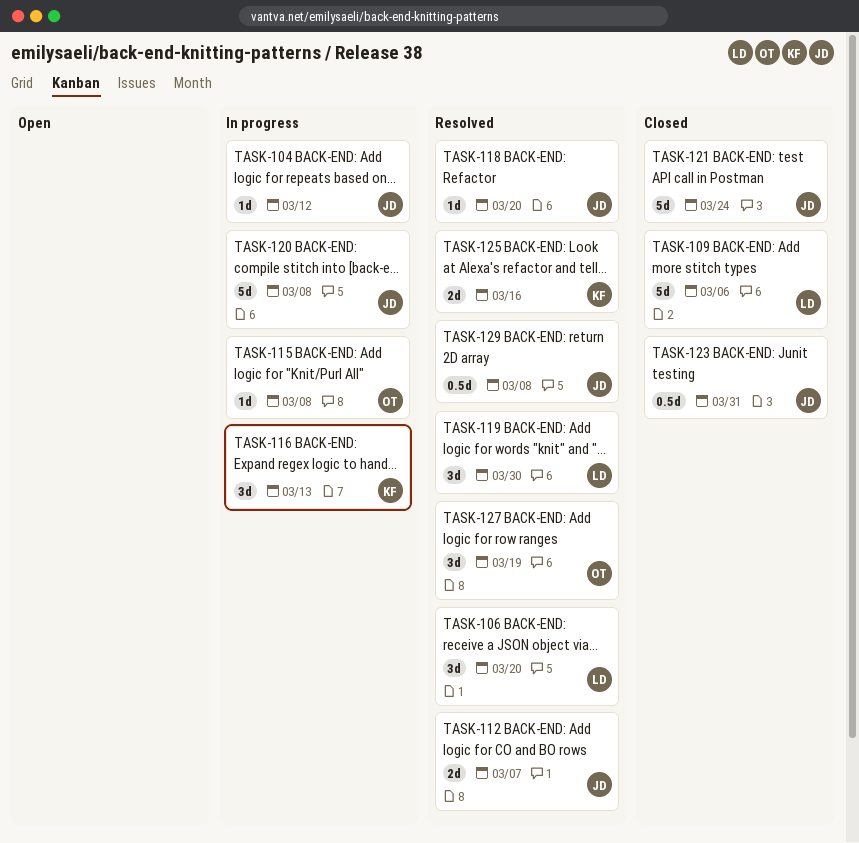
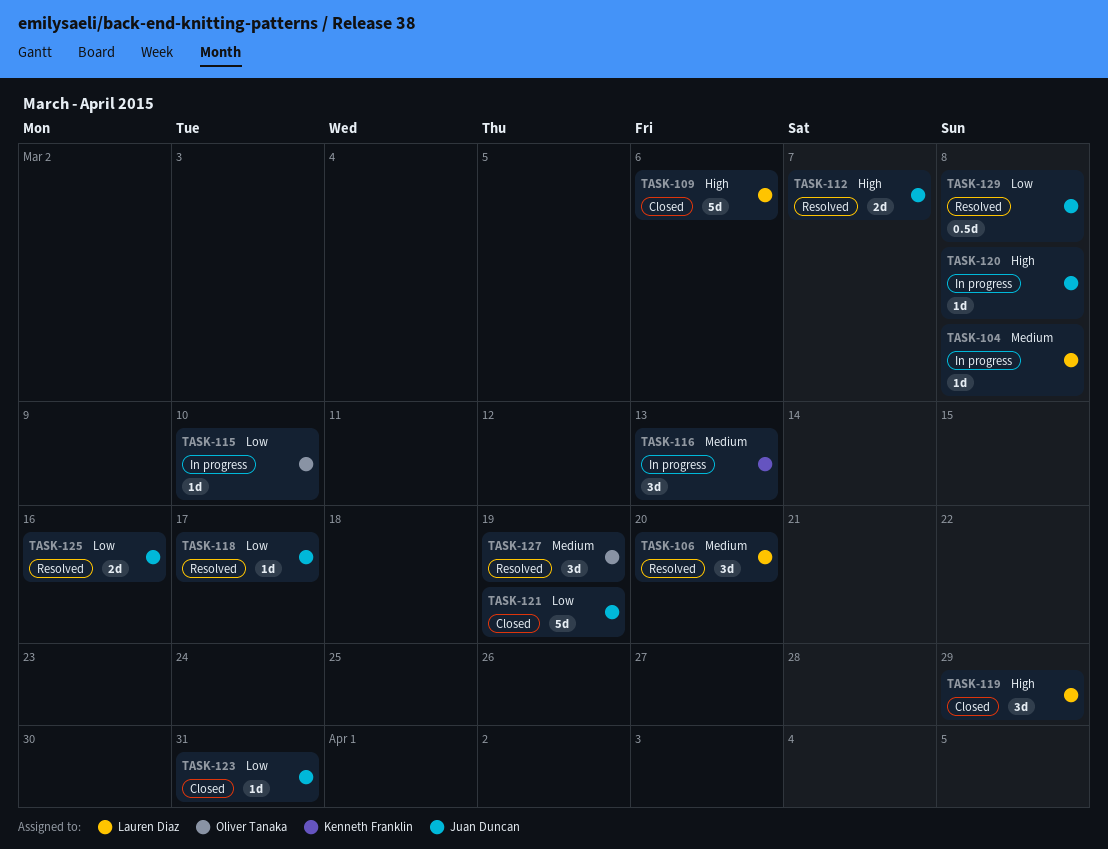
TASK-104, owner: Juan Duncan -> Lauren Diaz
TASK-104, due: Mar 12 -> Mar 8
TASK-115, due: Mar 8 -> Mar 10
TASK-118, due: Mar 20 -> Mar 17
TASK-119, status: Resolved -> Closed
TASK-119, due: Mar 30 -> Mar 29
TASK-120, estimate: 5d -> 1d
TASK-121, due: Mar 24 -> Mar 19
TASK-123, estimate: 0.5d -> 1d
TASK-125, owner: Kenneth Franklin -> Juan Duncan

